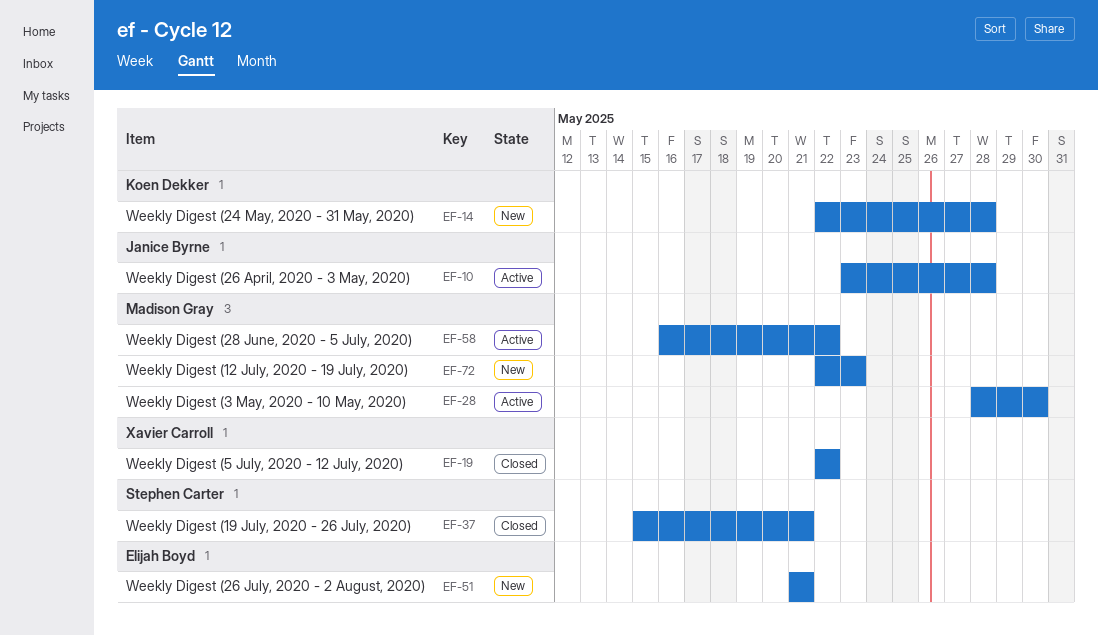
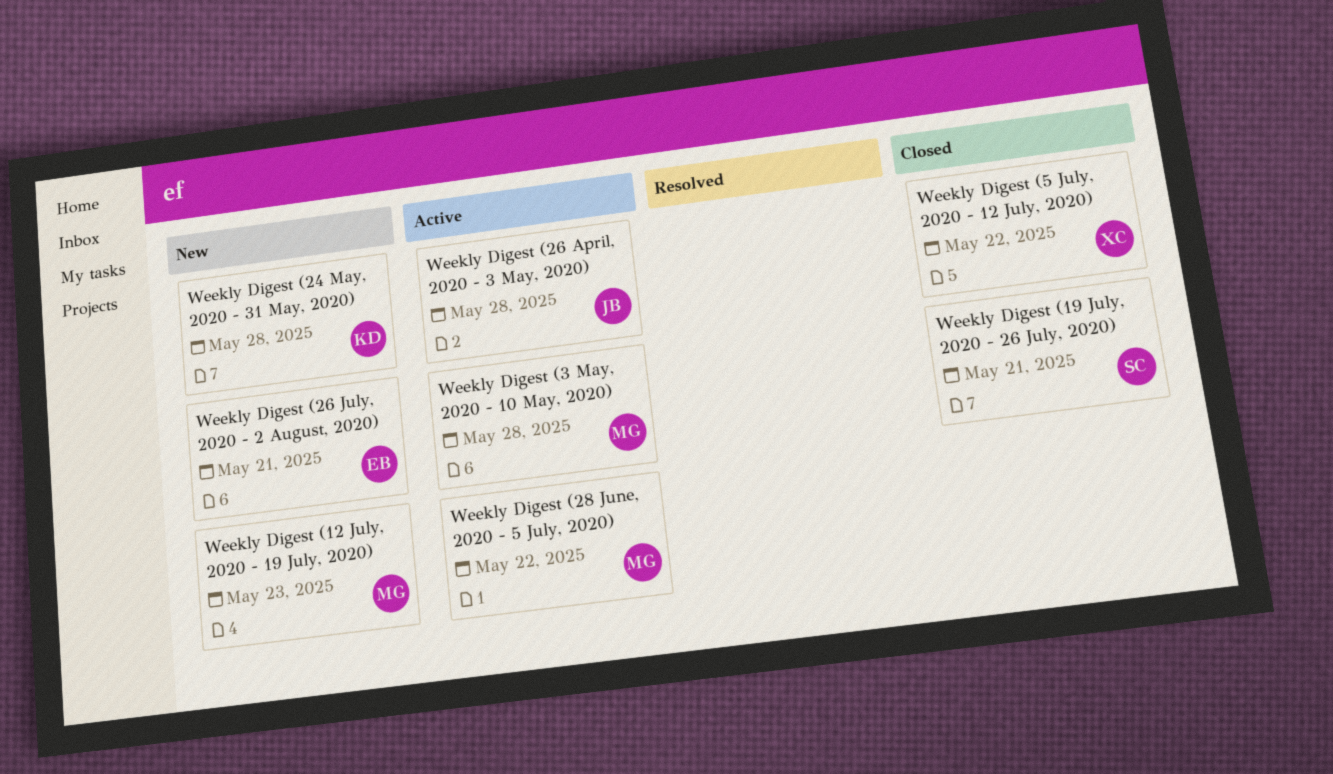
Weekly Digest (3 May, 2020 - 10 May, 2020), due: May 30 -> May 28

